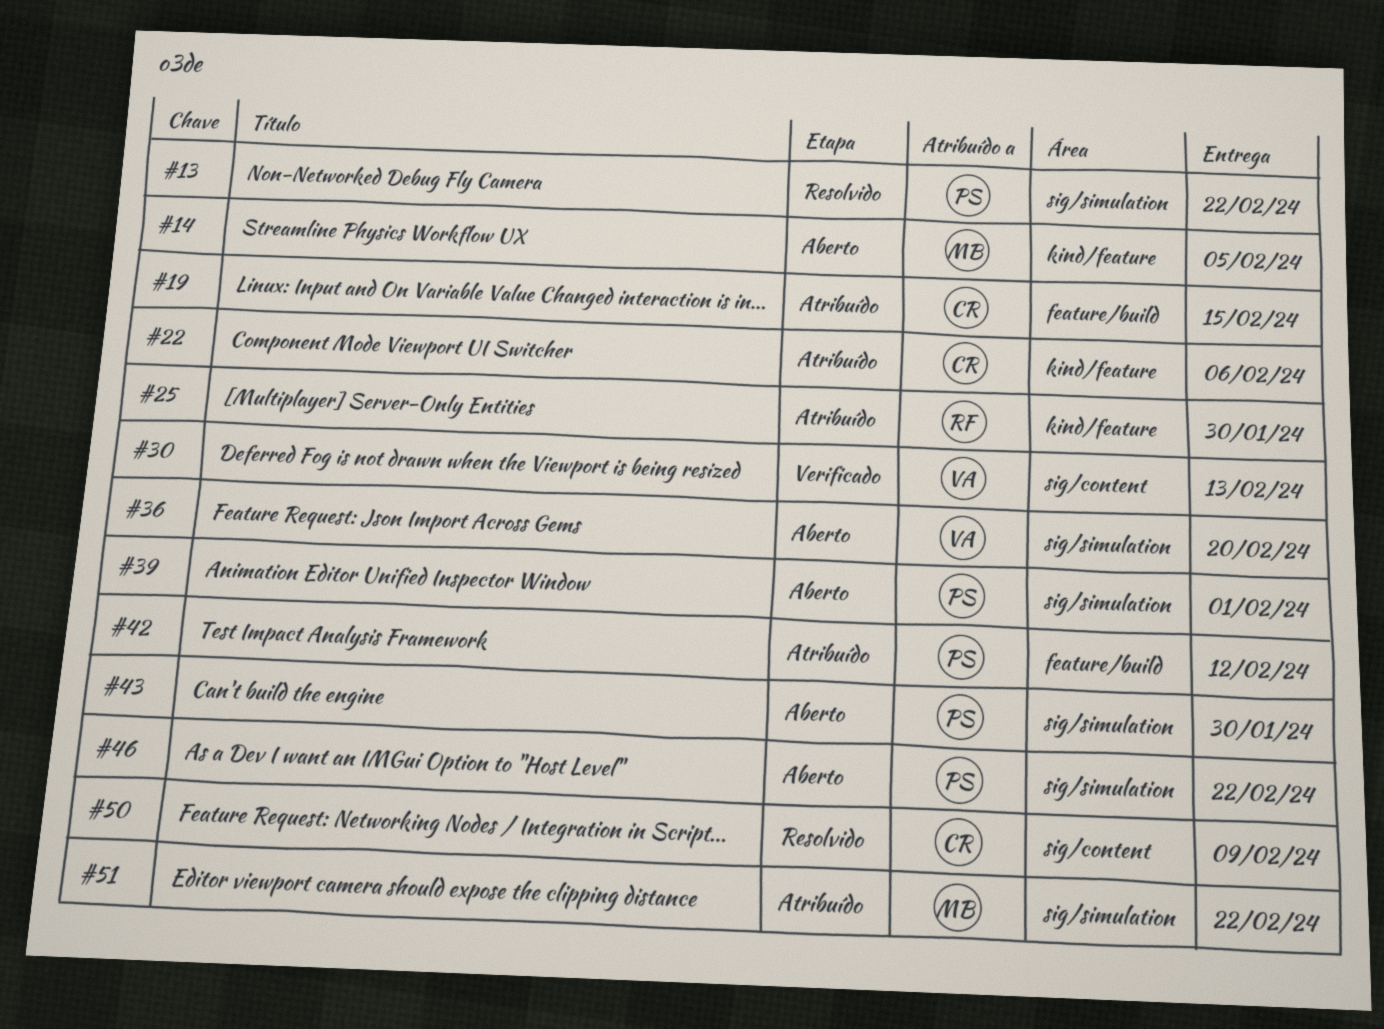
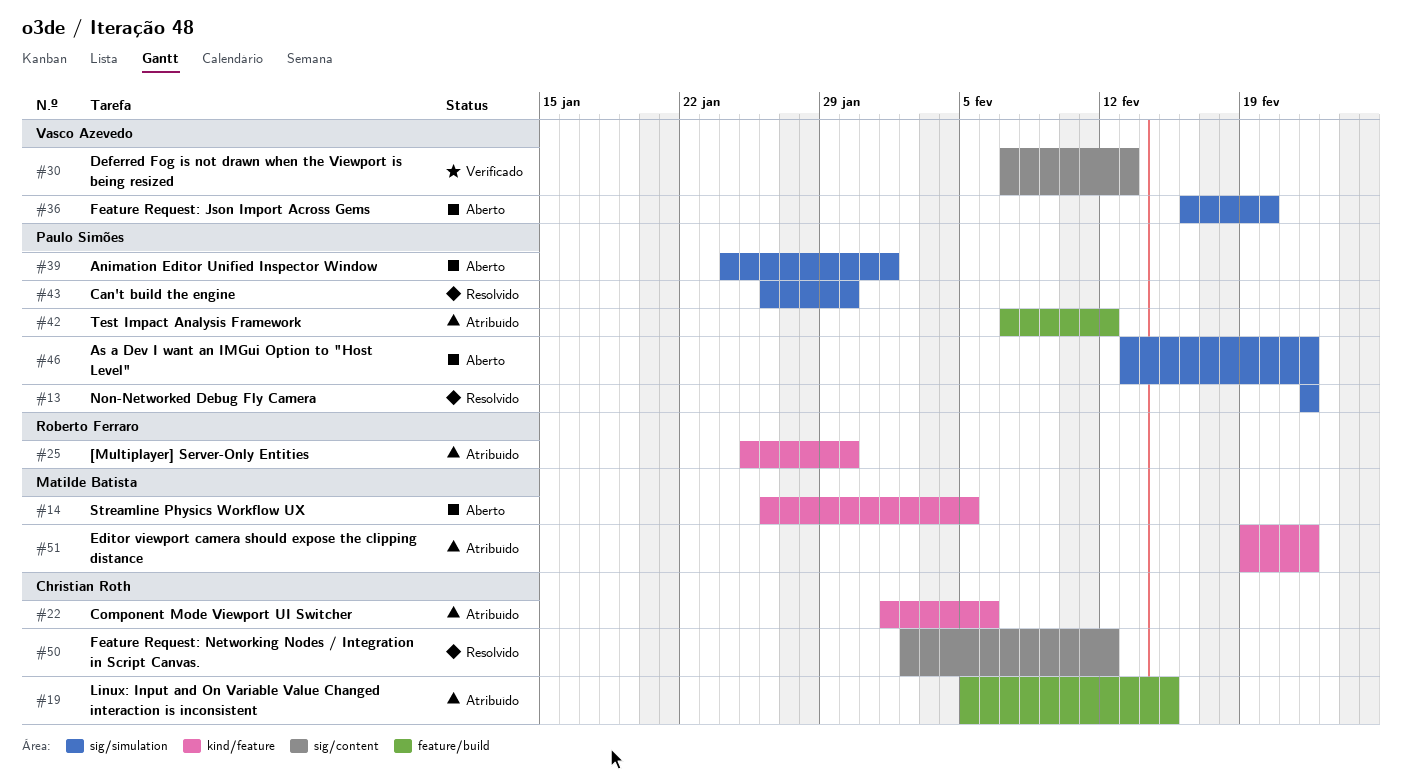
#43, status: Aberto -> Resolvido
#50, due: Feb 9 -> Feb 12
#51, label: sig/simulation -> kind/feature

